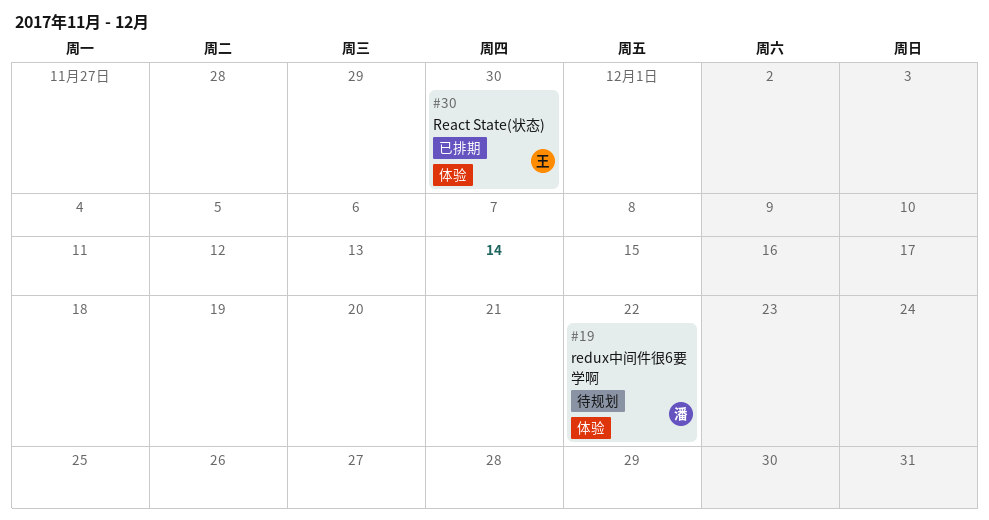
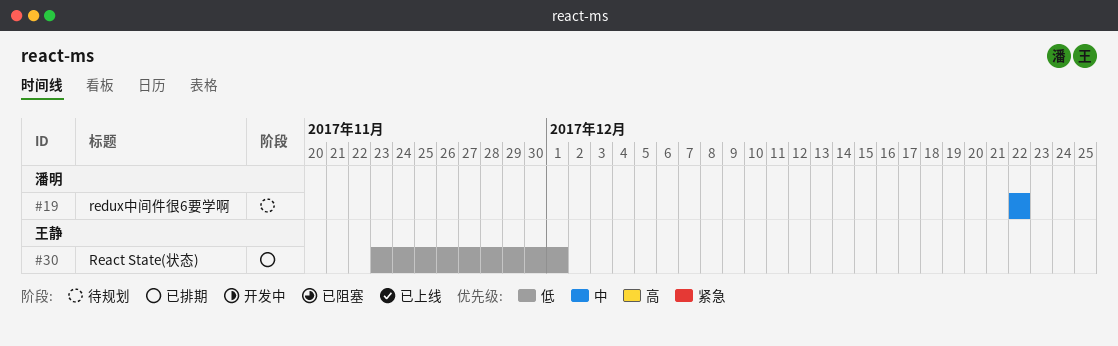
#30, due: Nov 30 -> Dec 1

